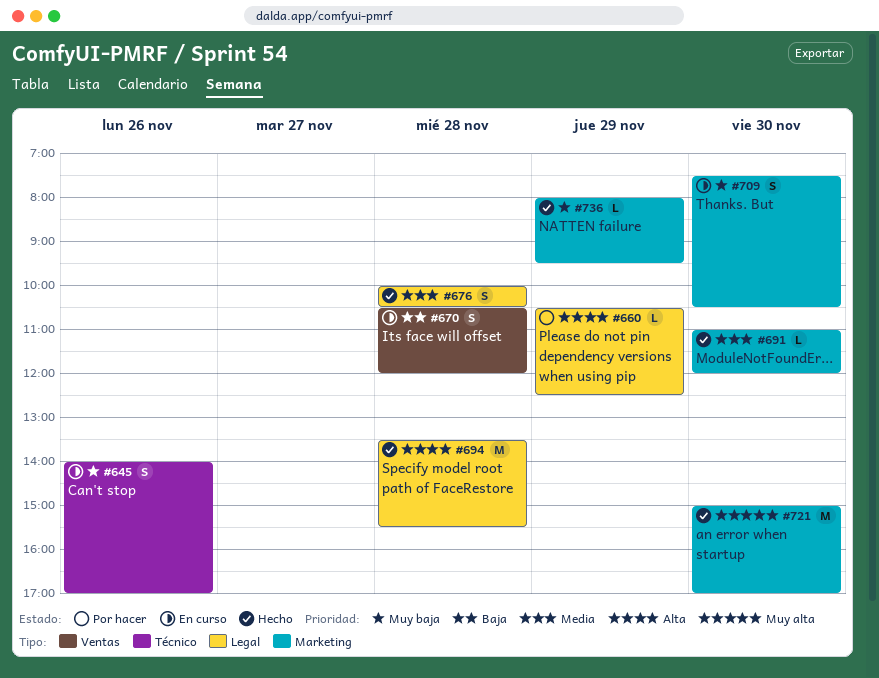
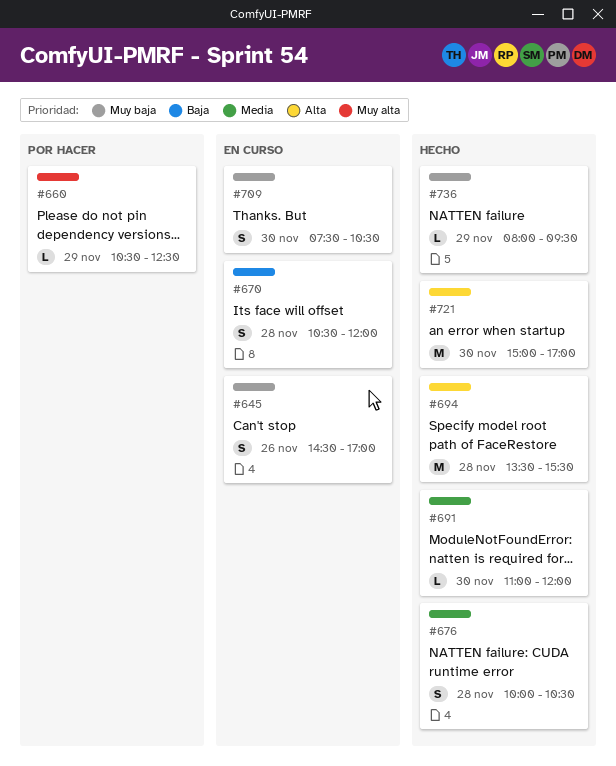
#645, begins: 14:00 -> 14:30
#660, priority: Alta -> Muy alta
#721, priority: Muy alta -> Alta

